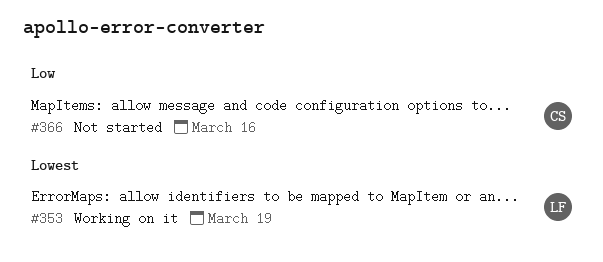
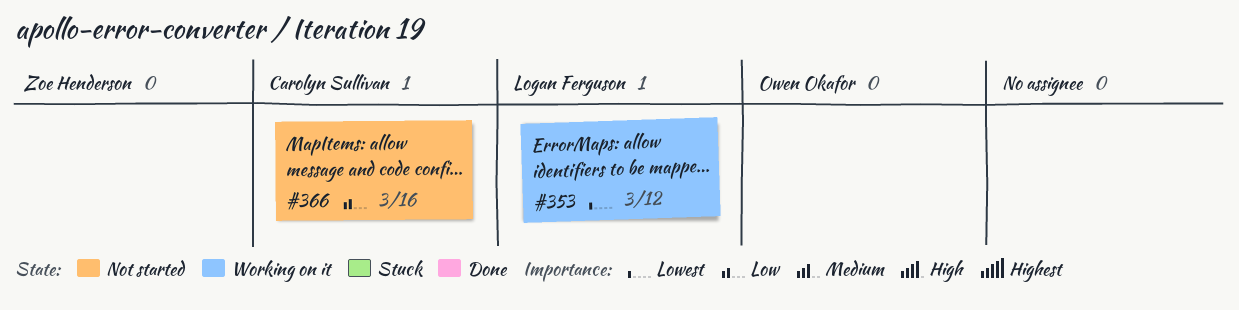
#353, due: Mar 19 -> Mar 12

